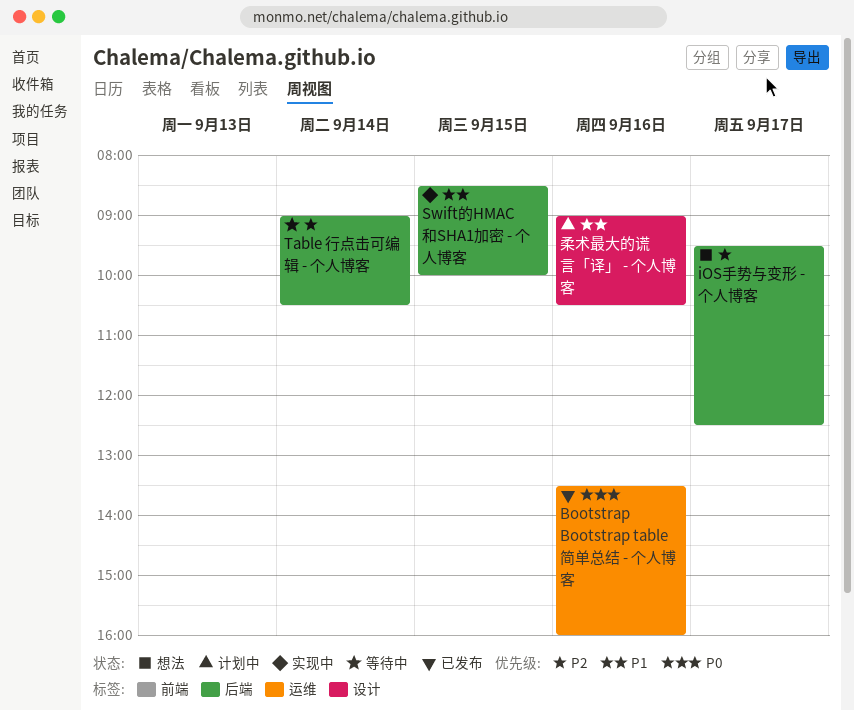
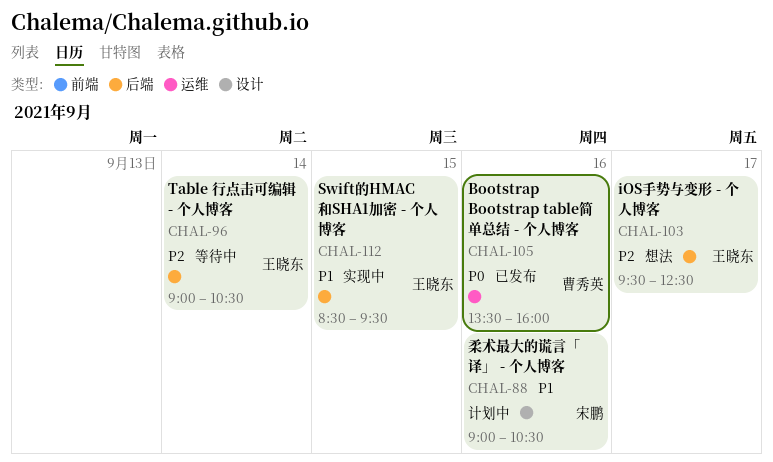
Swift的HMAC和SHA1加密 - 个人博客, ends: 10:00 -> 09:30

